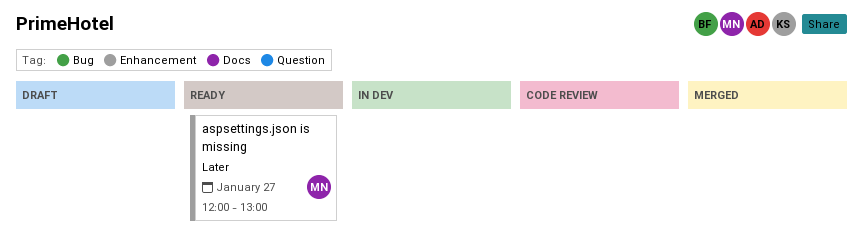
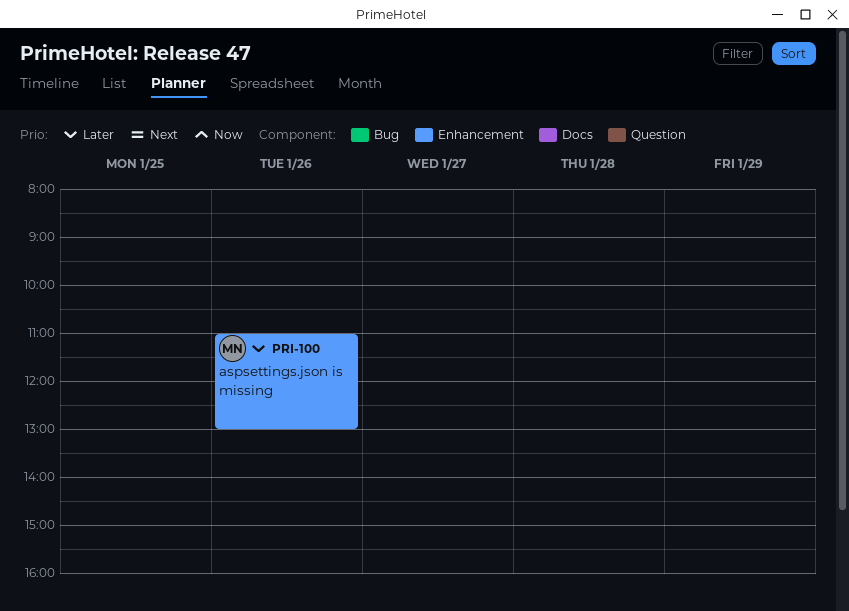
aspsettings.json is missing, day: Jan 27 -> Jan 26
aspsettings.json is missing, begins: 12:00 -> 11:00

